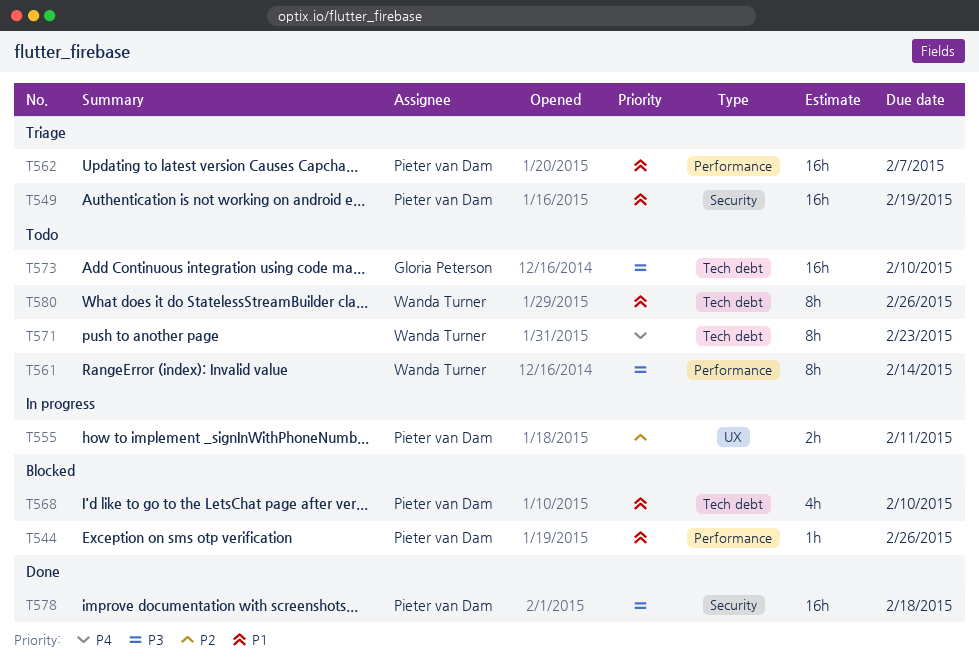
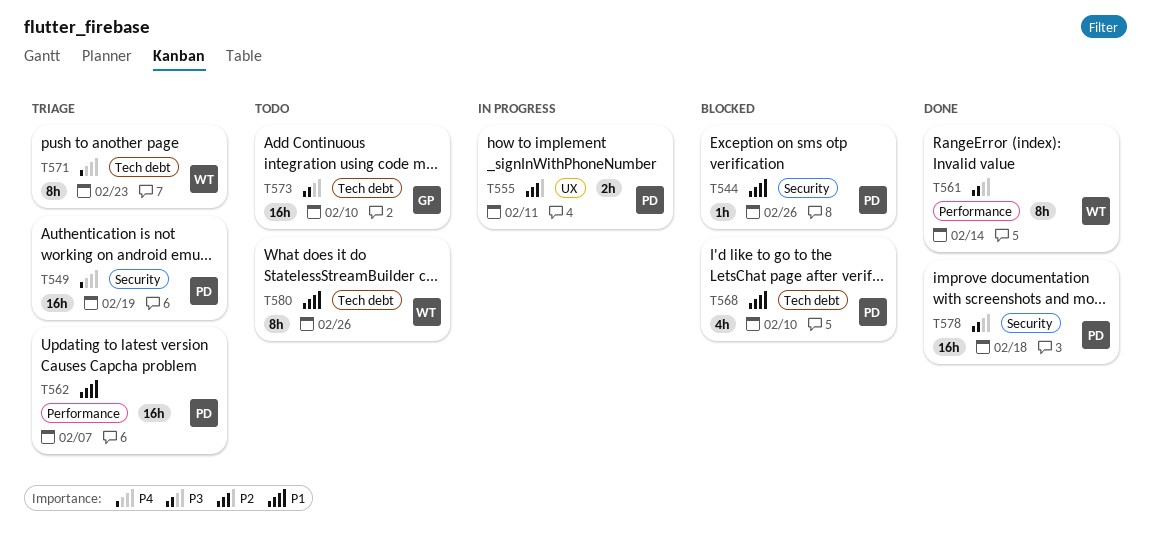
T544, label: Performance -> Security
T549, priority: P1 -> P4
T561, status: Todo -> Done
T571, status: Todo -> Triage

